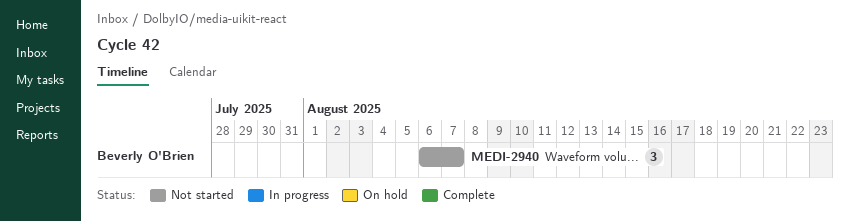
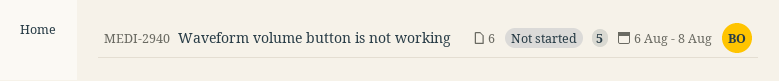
MEDI-2940, estimate: 3 -> 5
MEDI-2940, due: Aug 7 -> Aug 8

